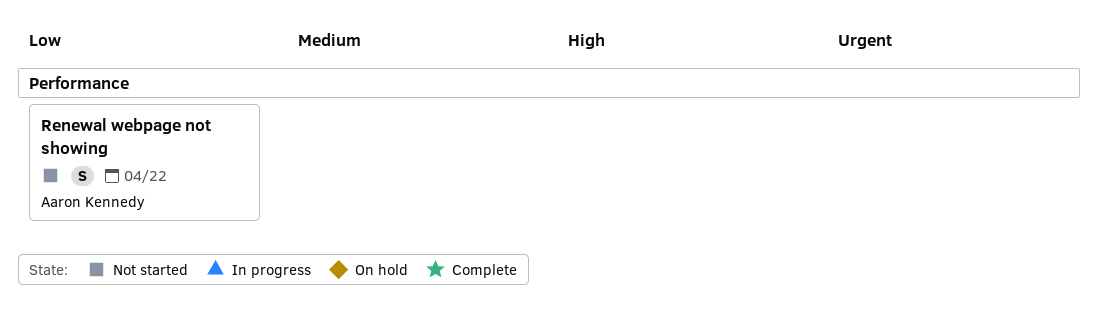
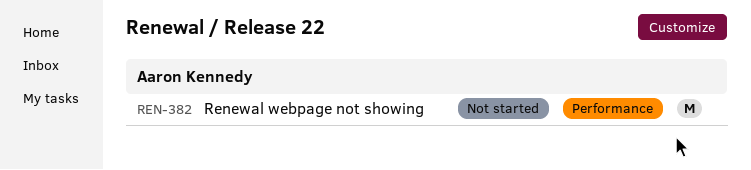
Renewal webpage not showing, estimate: S -> M

